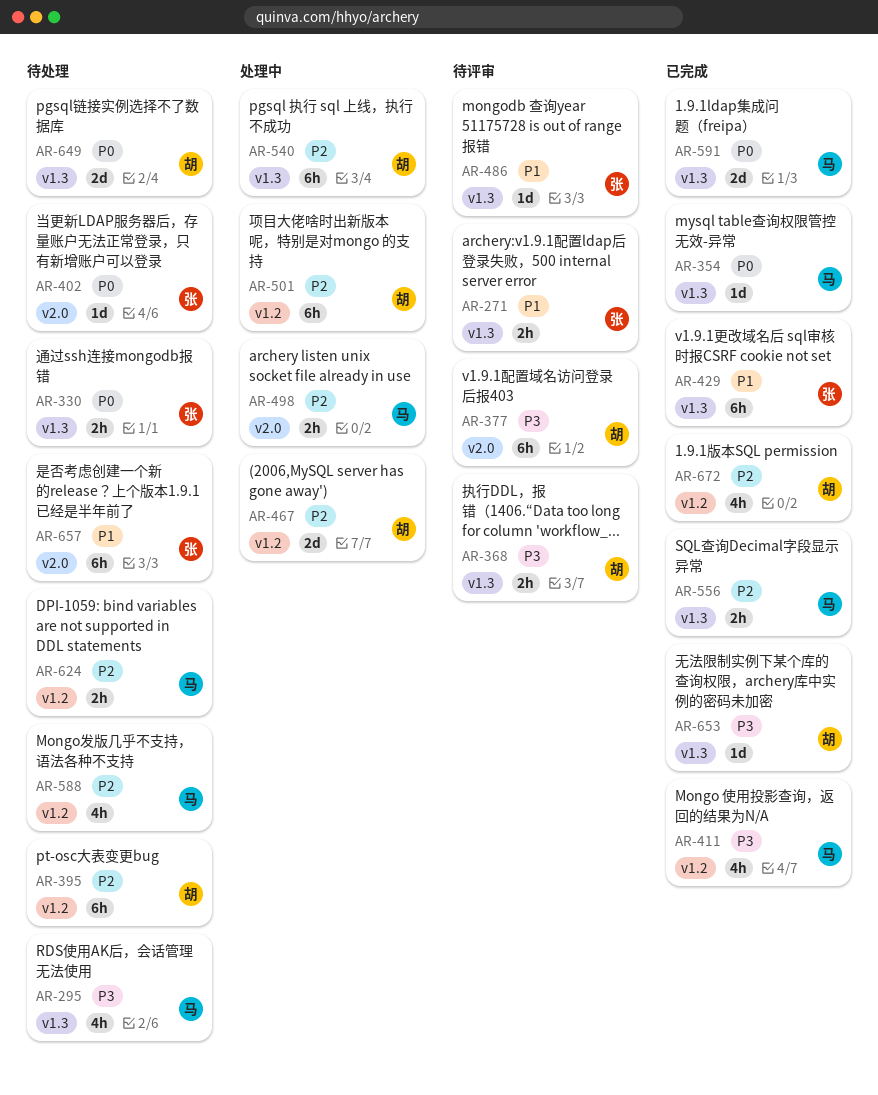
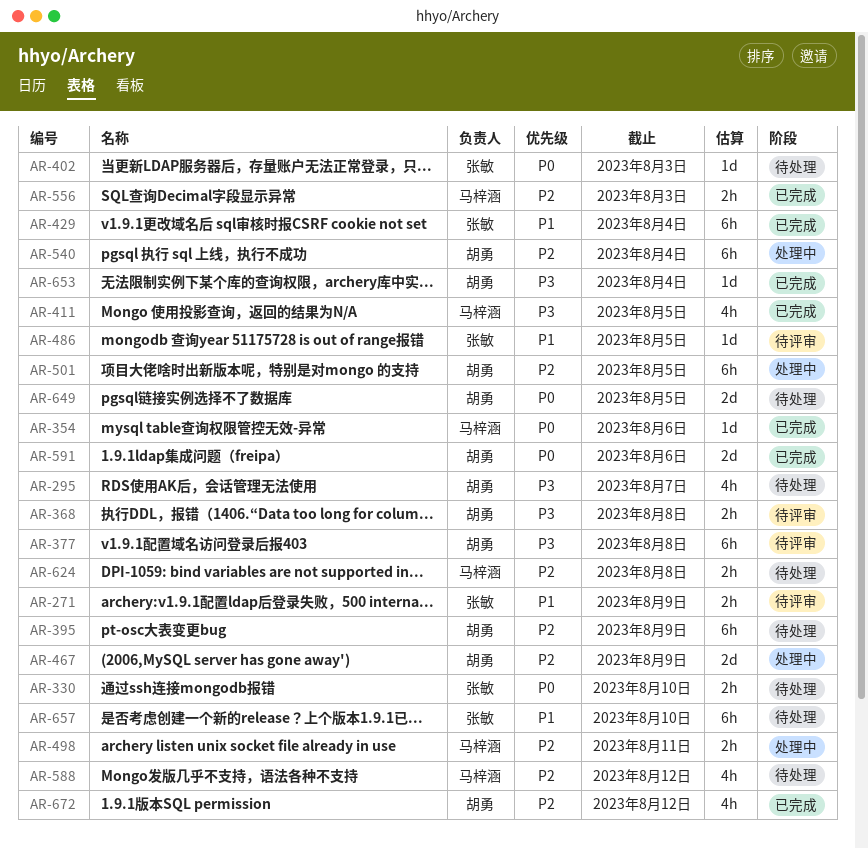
AR-295, owner: 马梓涵 -> 胡勇
AR-591, owner: 马梓涵 -> 胡勇

